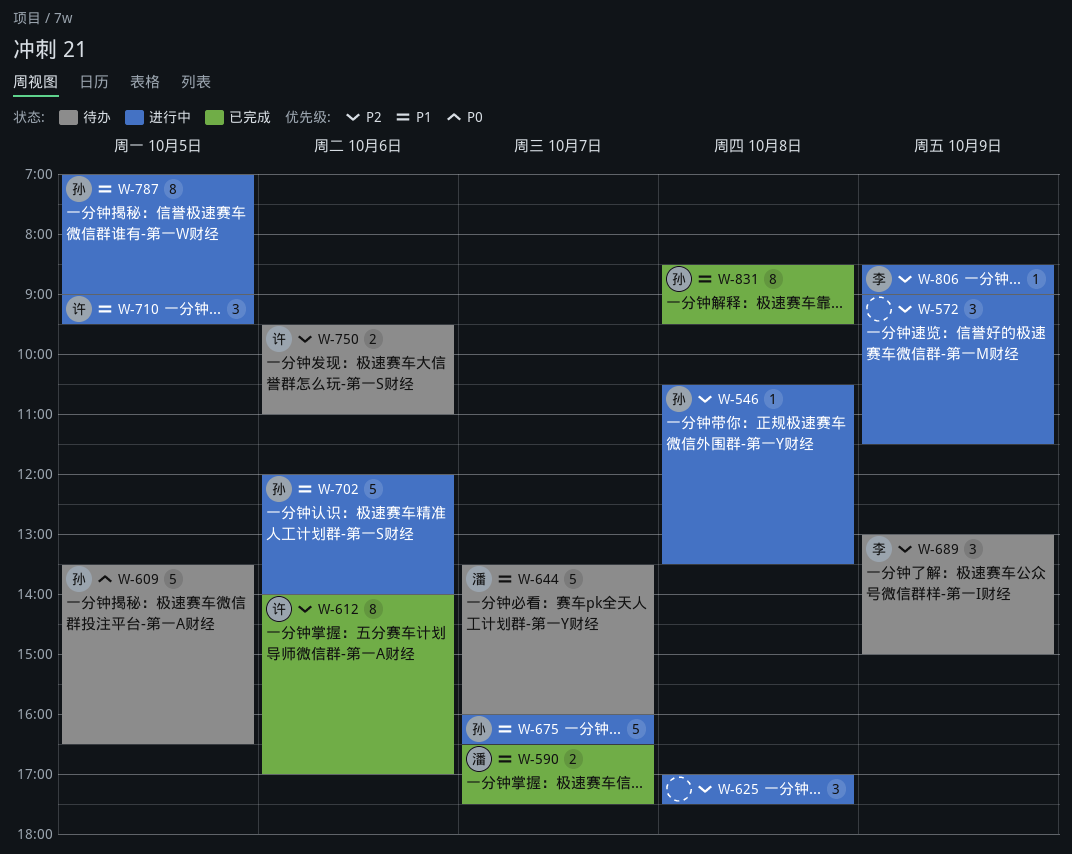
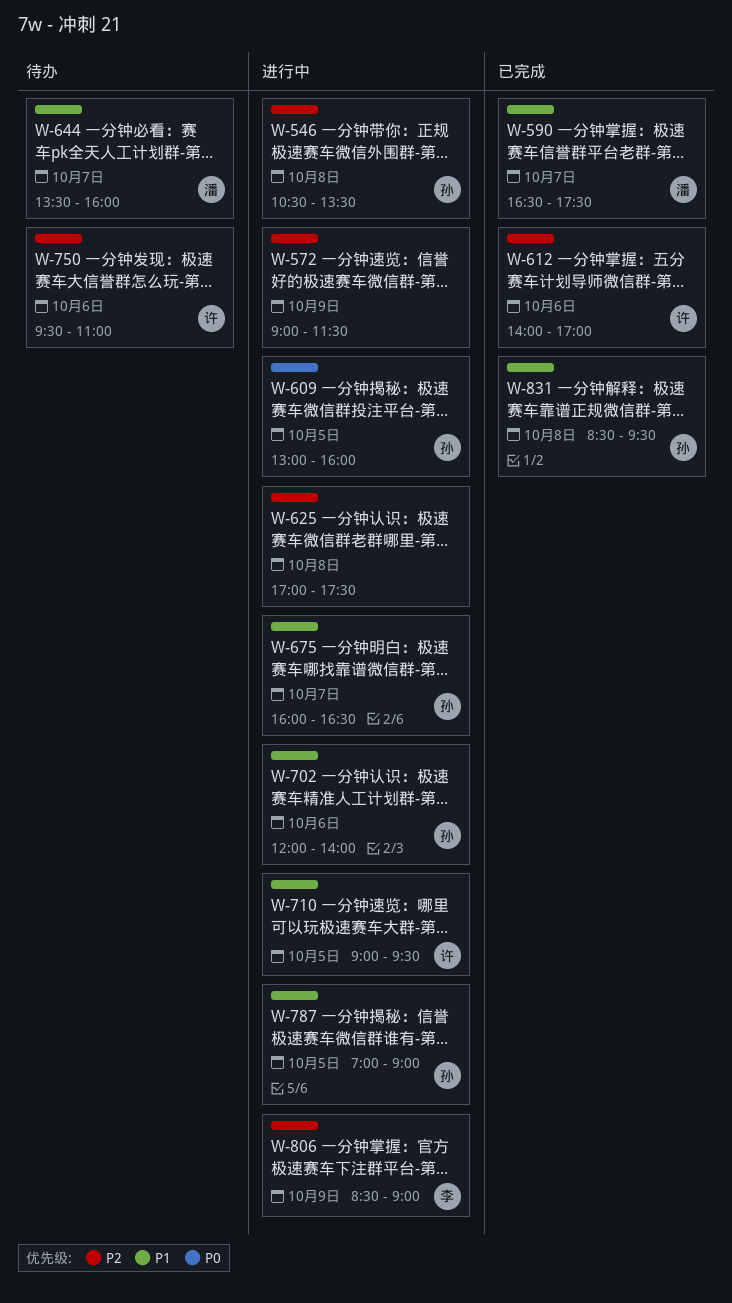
W-609, status: 待办 -> 进行中
W-609, begins: 13:30 -> 13:00
W-609, ends: 16:30 -> 16:00
W-689: present -> none

